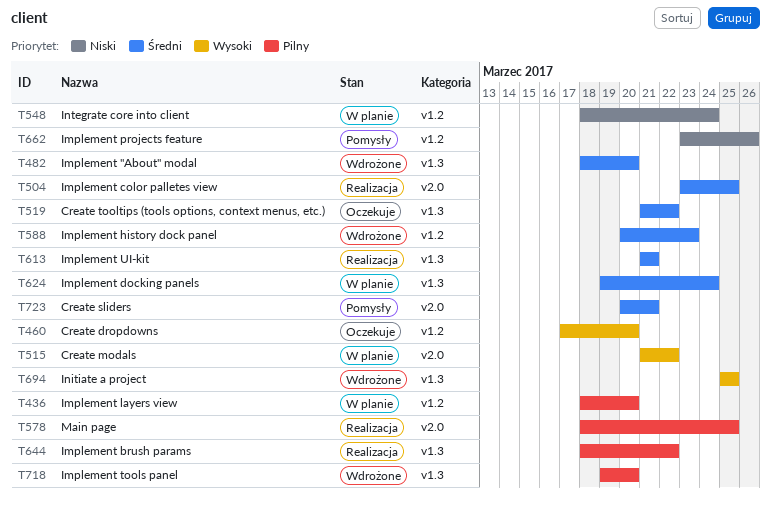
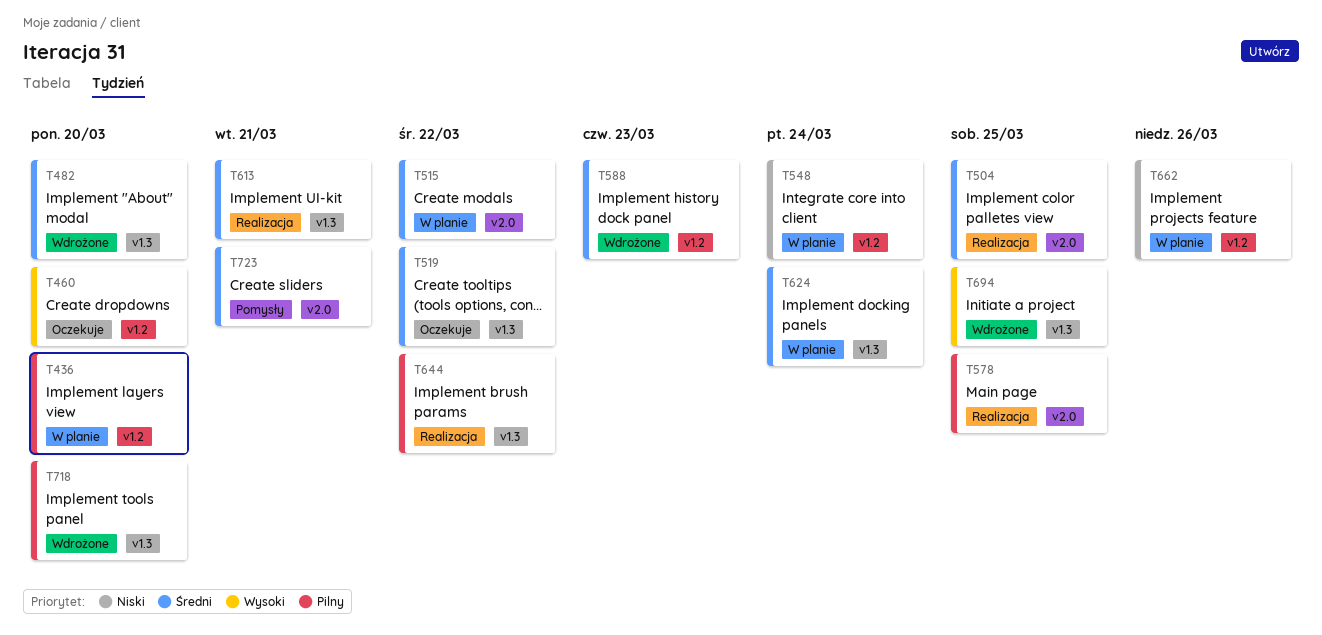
T515, priority: Wysoki -> Średni
T662, status: Pomysły -> W planie

